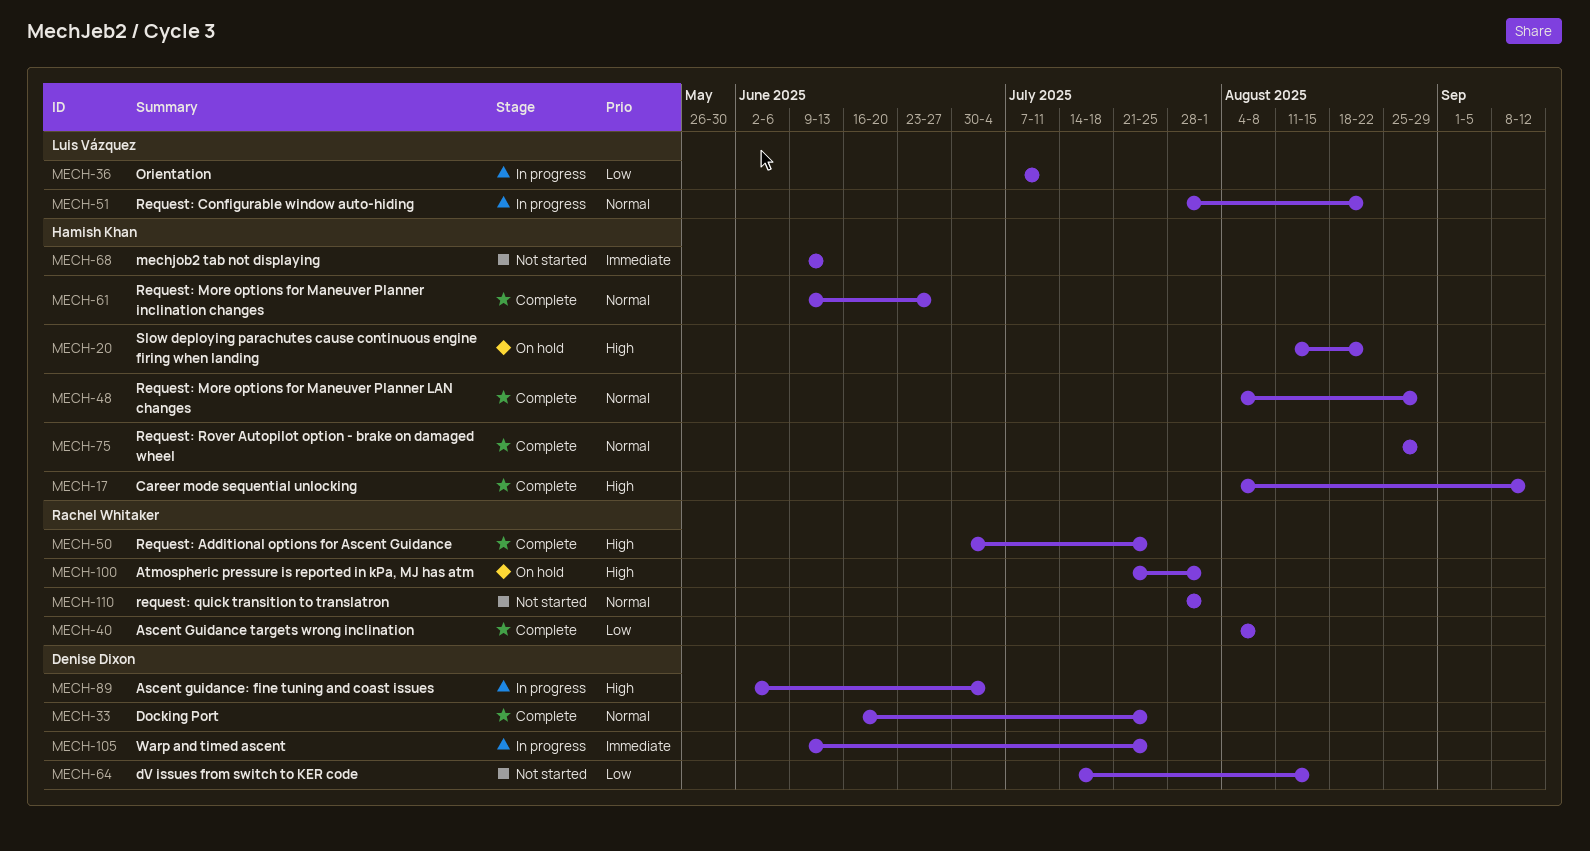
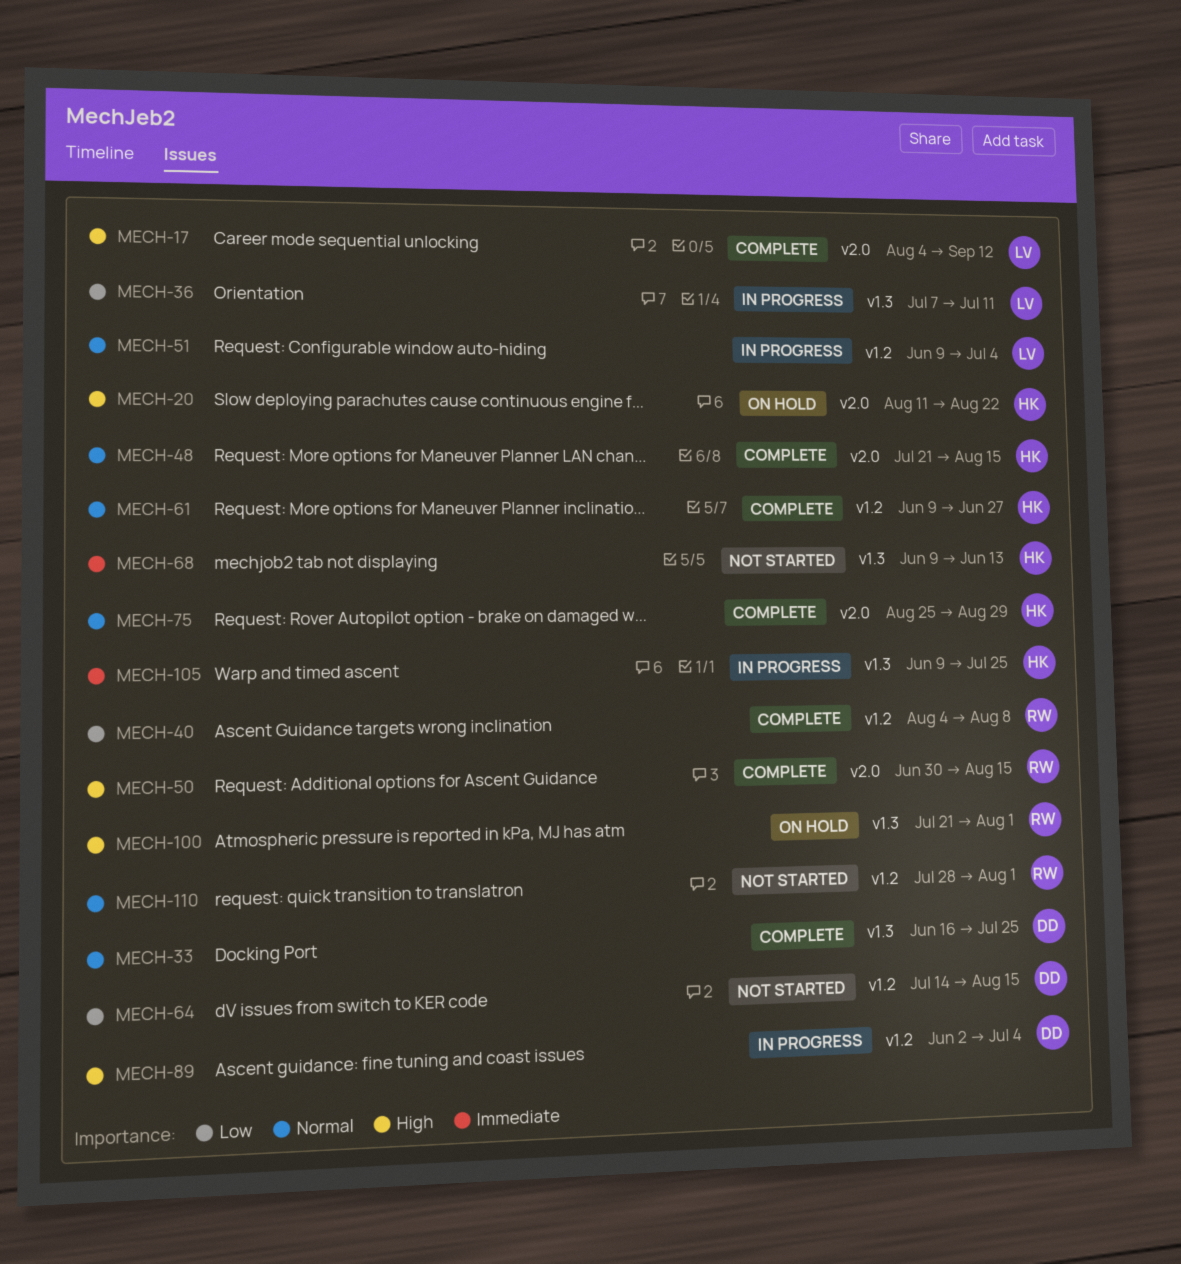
MECH-17, owner: Hamish Khan -> Luis Vázquez
MECH-48, start: Aug 4 -> Jul 21
MECH-48, due: Aug 29 -> Aug 15
MECH-50, due: Jul 25 -> Aug 15
MECH-51, start: Jul 28 -> Jun 9
MECH-51, due: Aug 22 -> Jul 4
MECH-105, owner: Denise Dixon -> Hamish Khan

